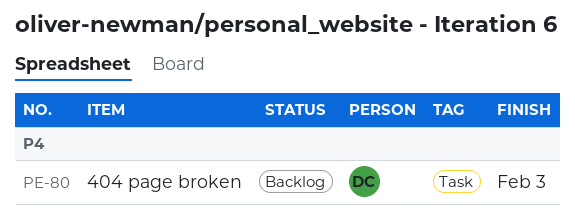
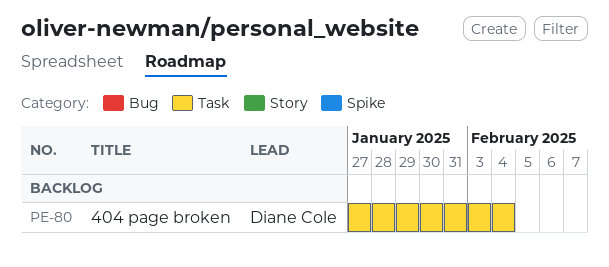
PE-80, due: Feb 3 -> Feb 4

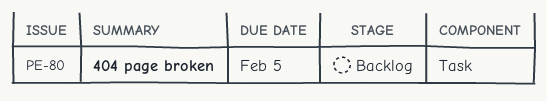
PE-80, due: Feb 4 -> Feb 5

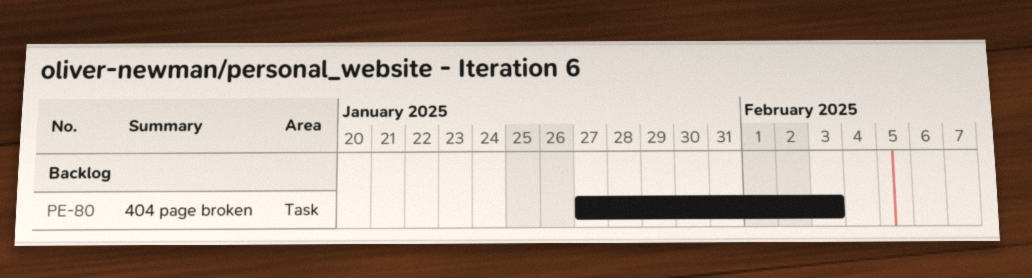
PE-80, due: Feb 5 -> Feb 3

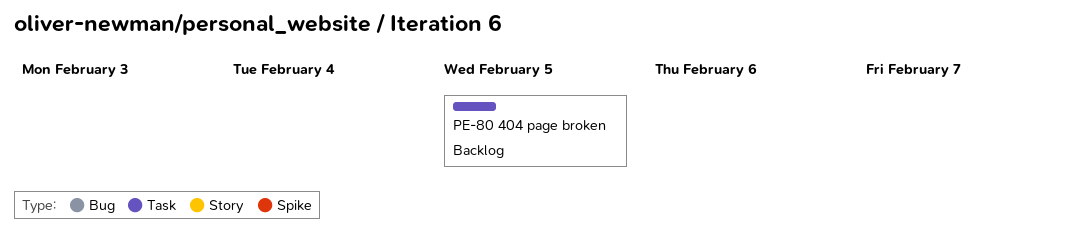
PE-80, due: Feb 3 -> Feb 5

